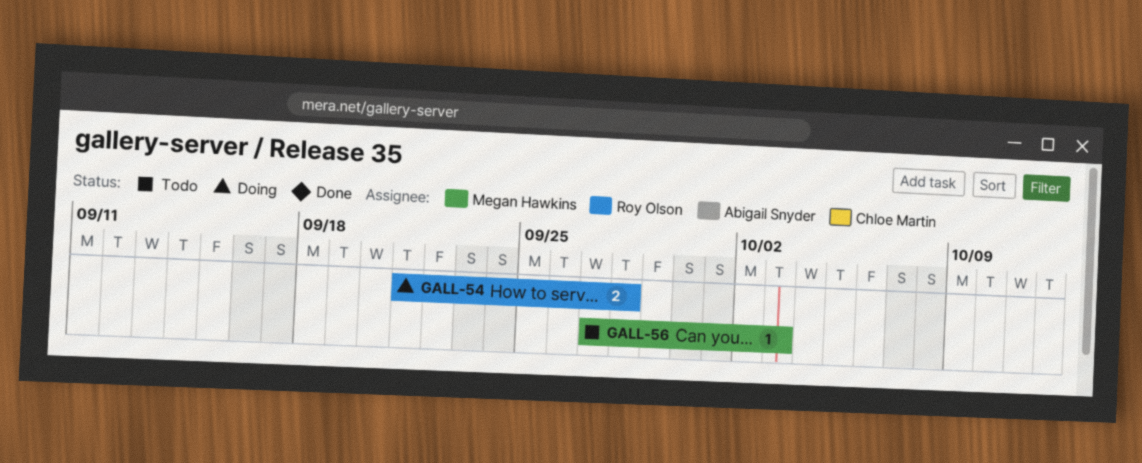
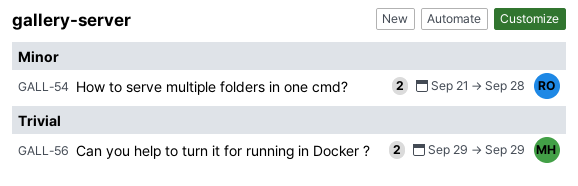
GALL-56, estimate: 1 -> 2
GALL-56, start: Sep 27 -> Sep 29
GALL-56, due: Oct 3 -> Sep 29

